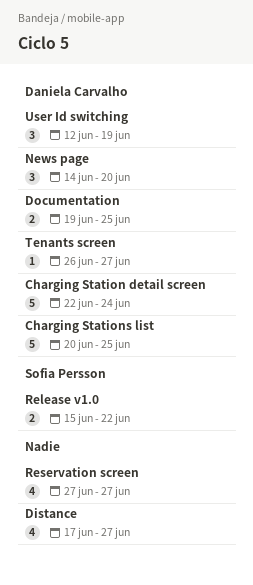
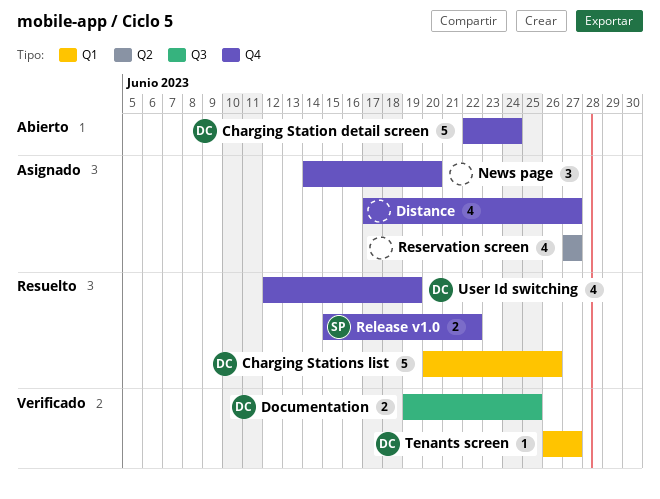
Charging Stations list, due: Jun 25 -> Jun 26
News page, owner: Daniela Carvalho -> none
User Id switching, estimate: 3 -> 4

